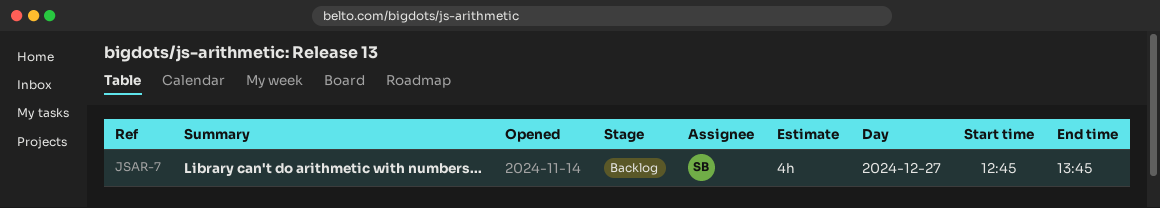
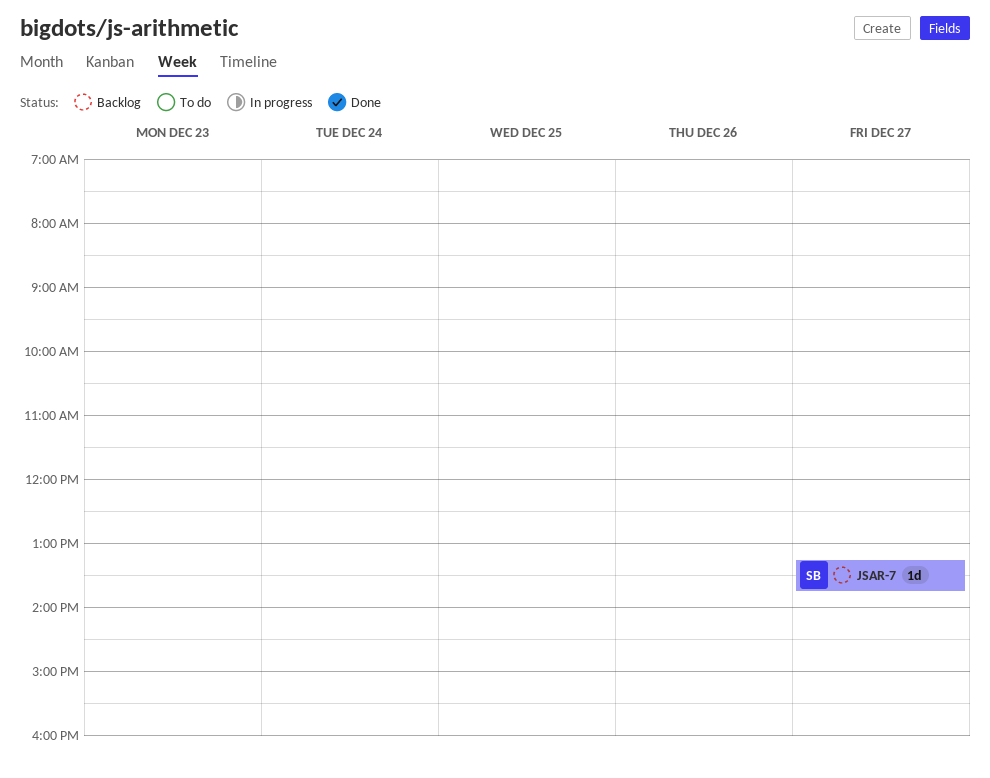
JSAR-7, estimate: 4h -> 1d
JSAR-7, begins: 12:45 -> 13:15

